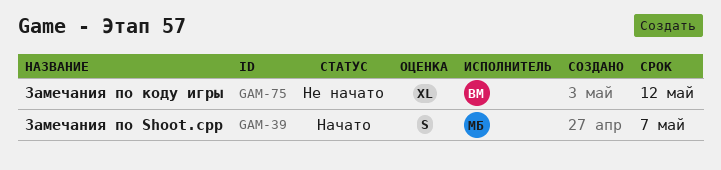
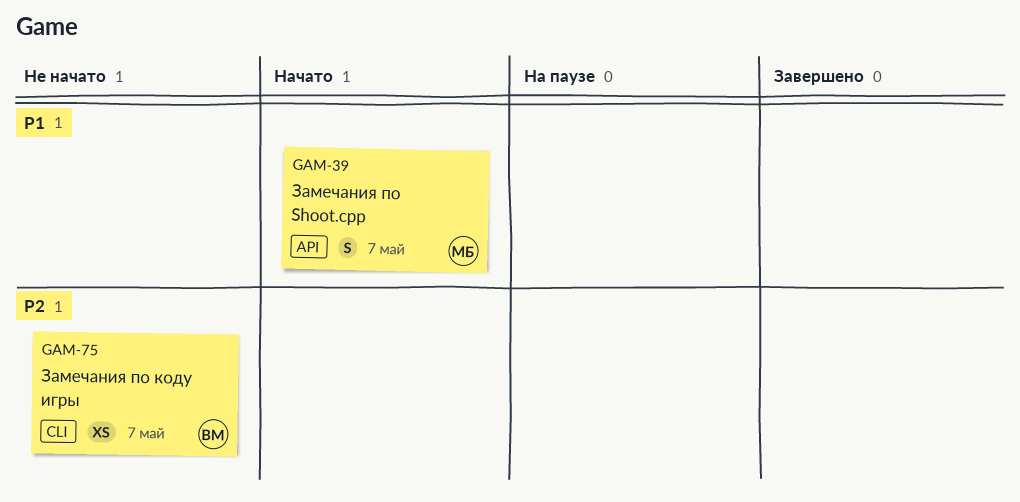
GAM-75, estimate: XL -> XS
GAM-75, due: May 12 -> May 7

